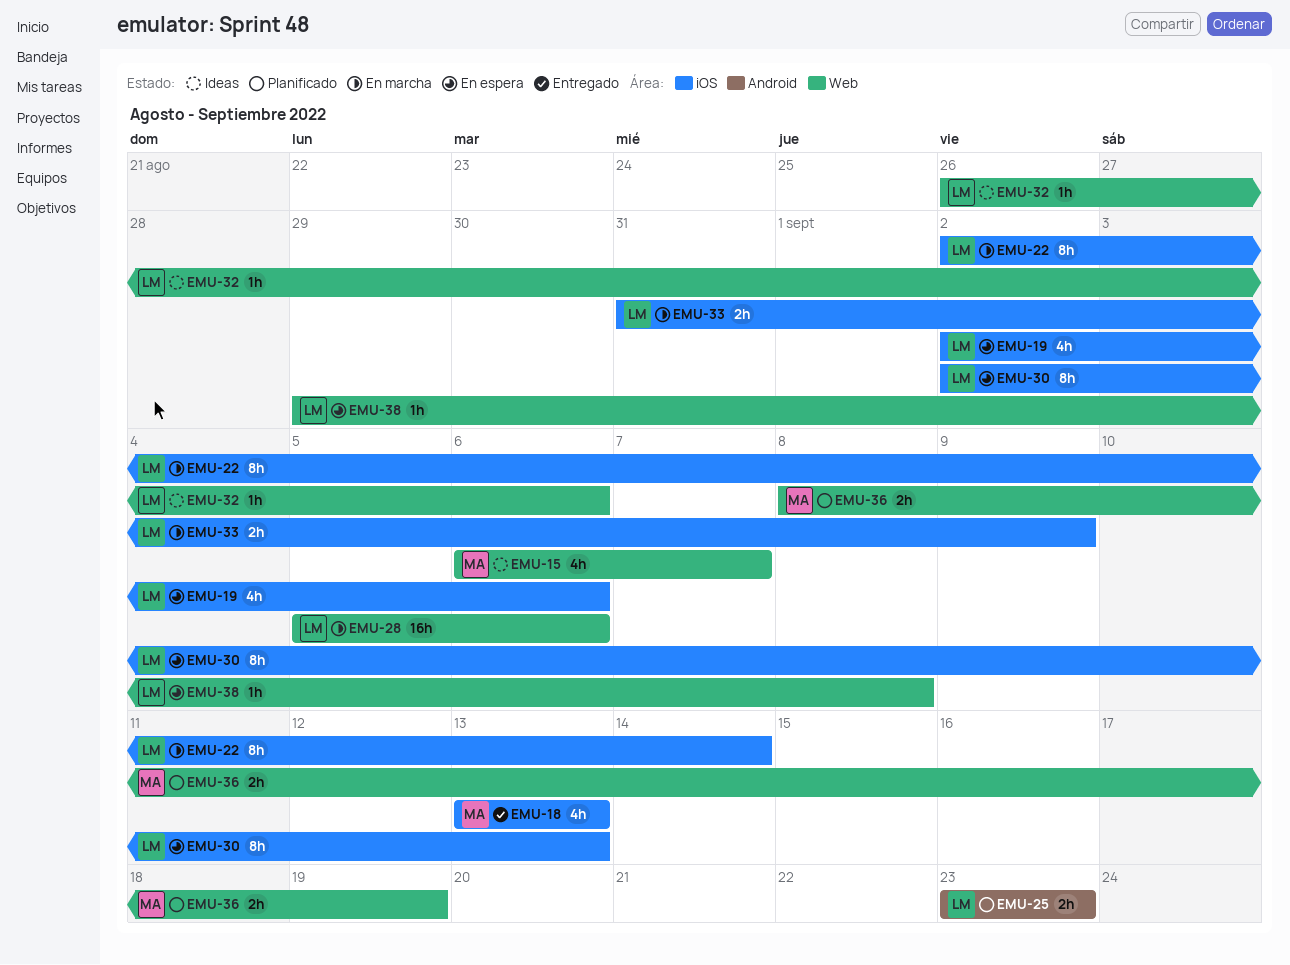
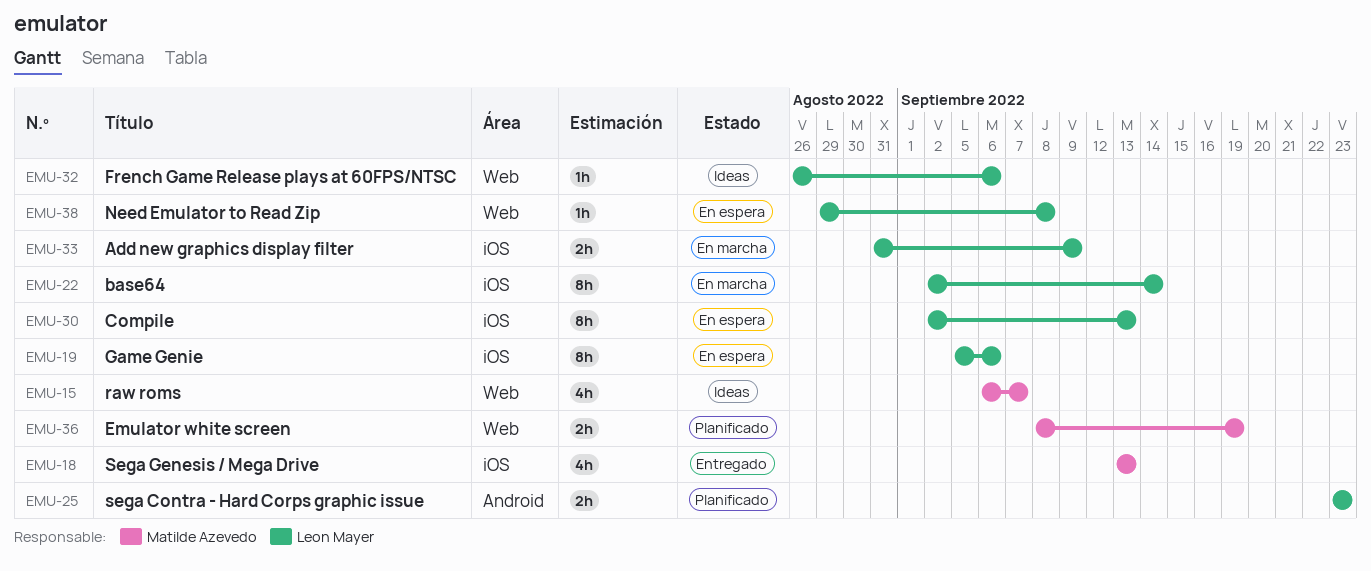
EMU-19, estimate: 4h -> 8h
EMU-19, start: Sep 2 -> Sep 5
EMU-28: present -> none

